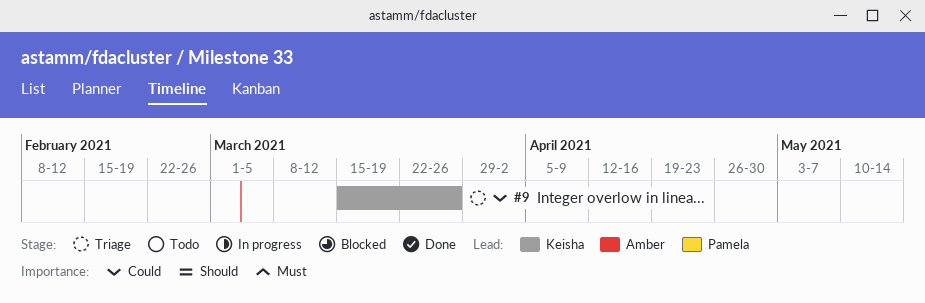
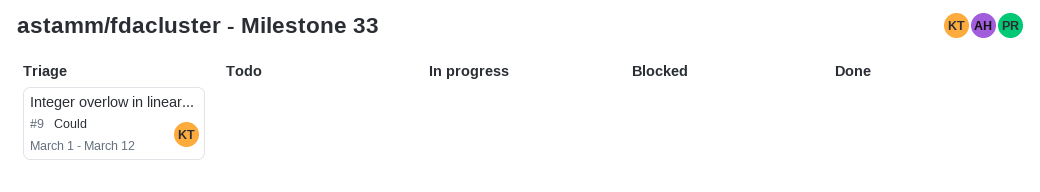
#9, start: Mar 15 -> Mar 1
#9, due: Mar 26 -> Mar 12

